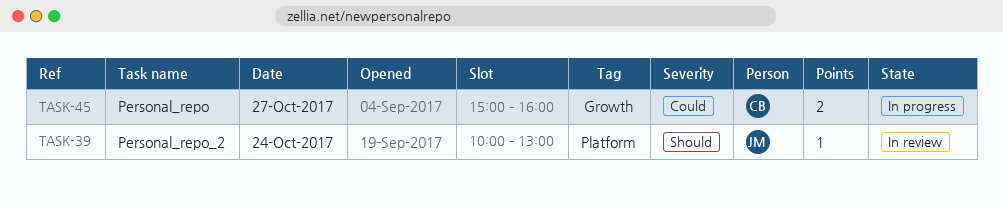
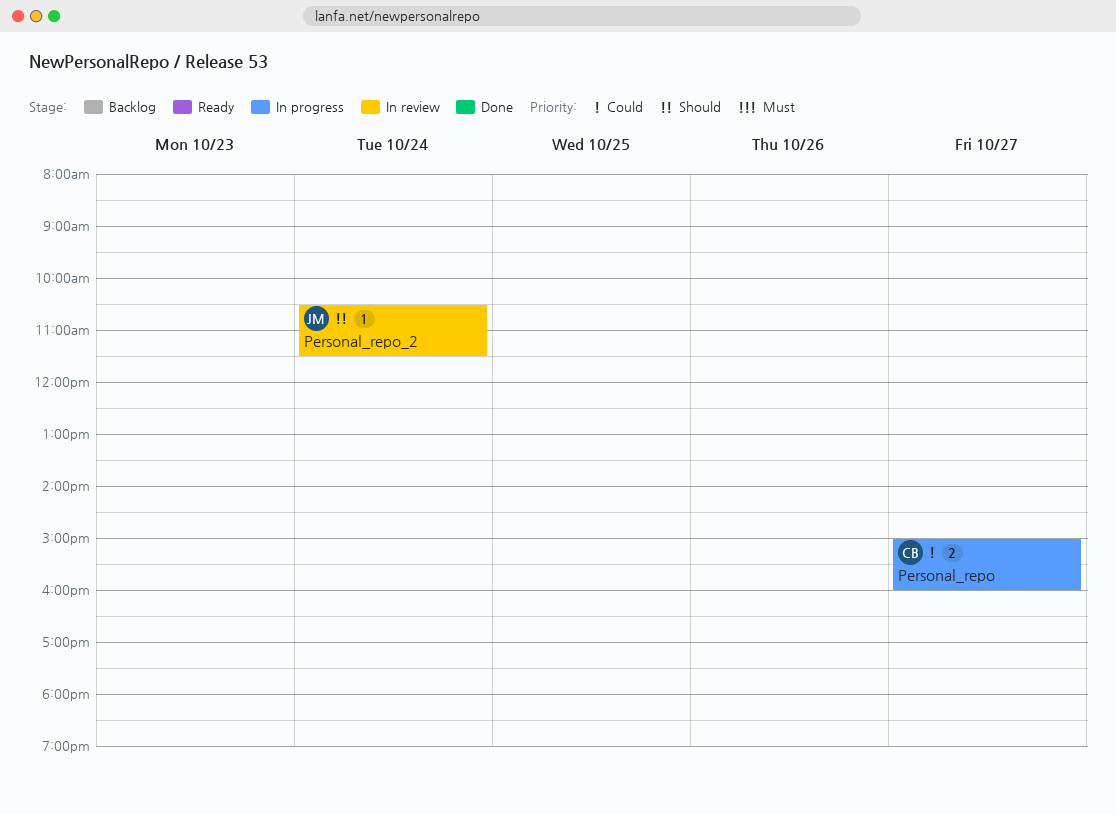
Personal_repo_2, begins: 10:00 -> 10:30
Personal_repo_2, ends: 13:00 -> 11:30

